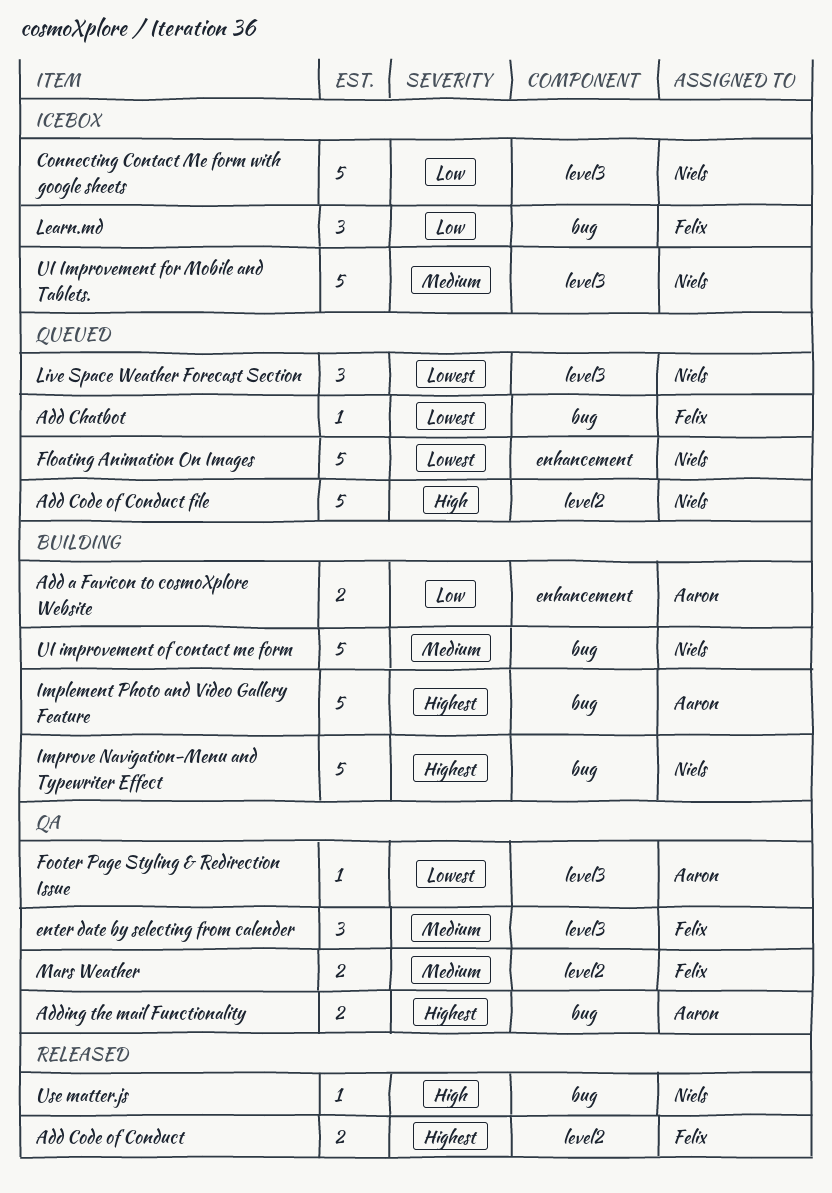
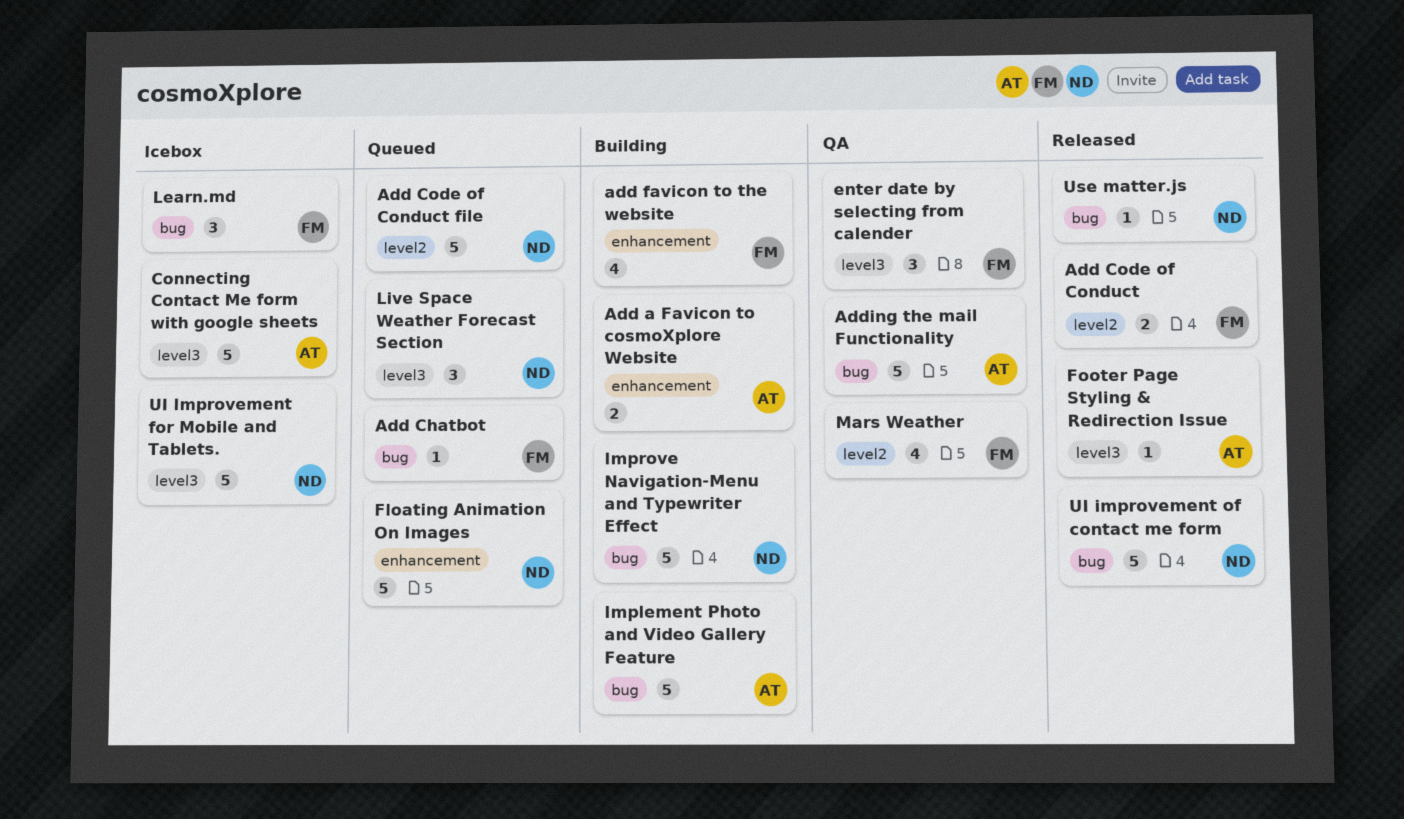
add favicon to the website: none -> present
Adding the mail Functionality, estimate: 2 -> 5
Connecting Contact Me form with google sheets, owner: Niels -> Aaron
Footer Page Styling & Redirection Issue, status: QA -> Released
Mars Weather, estimate: 2 -> 4
UI improvement of contact me form, status: Building -> Released

